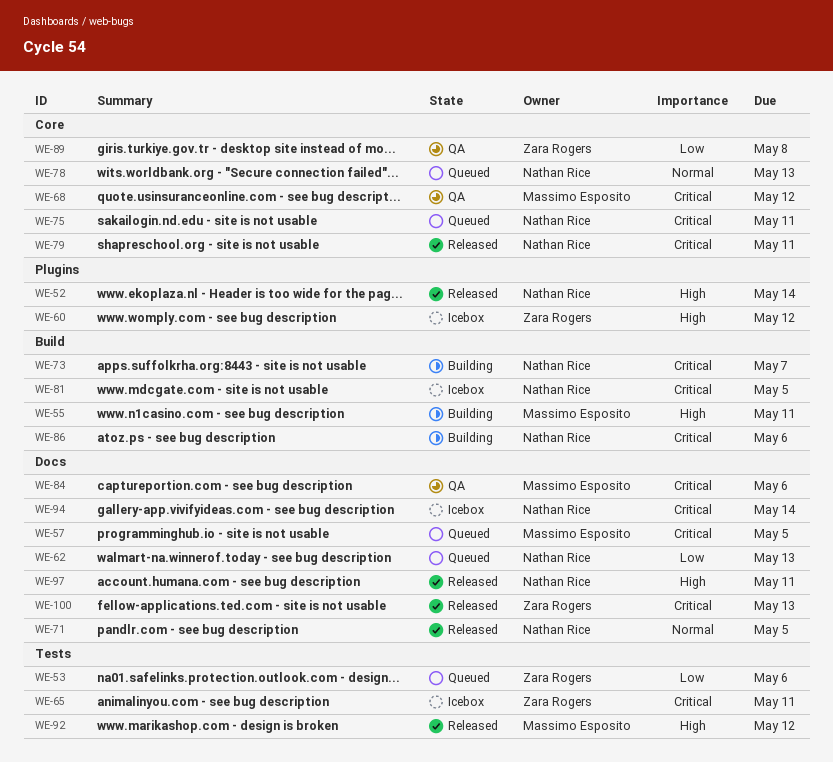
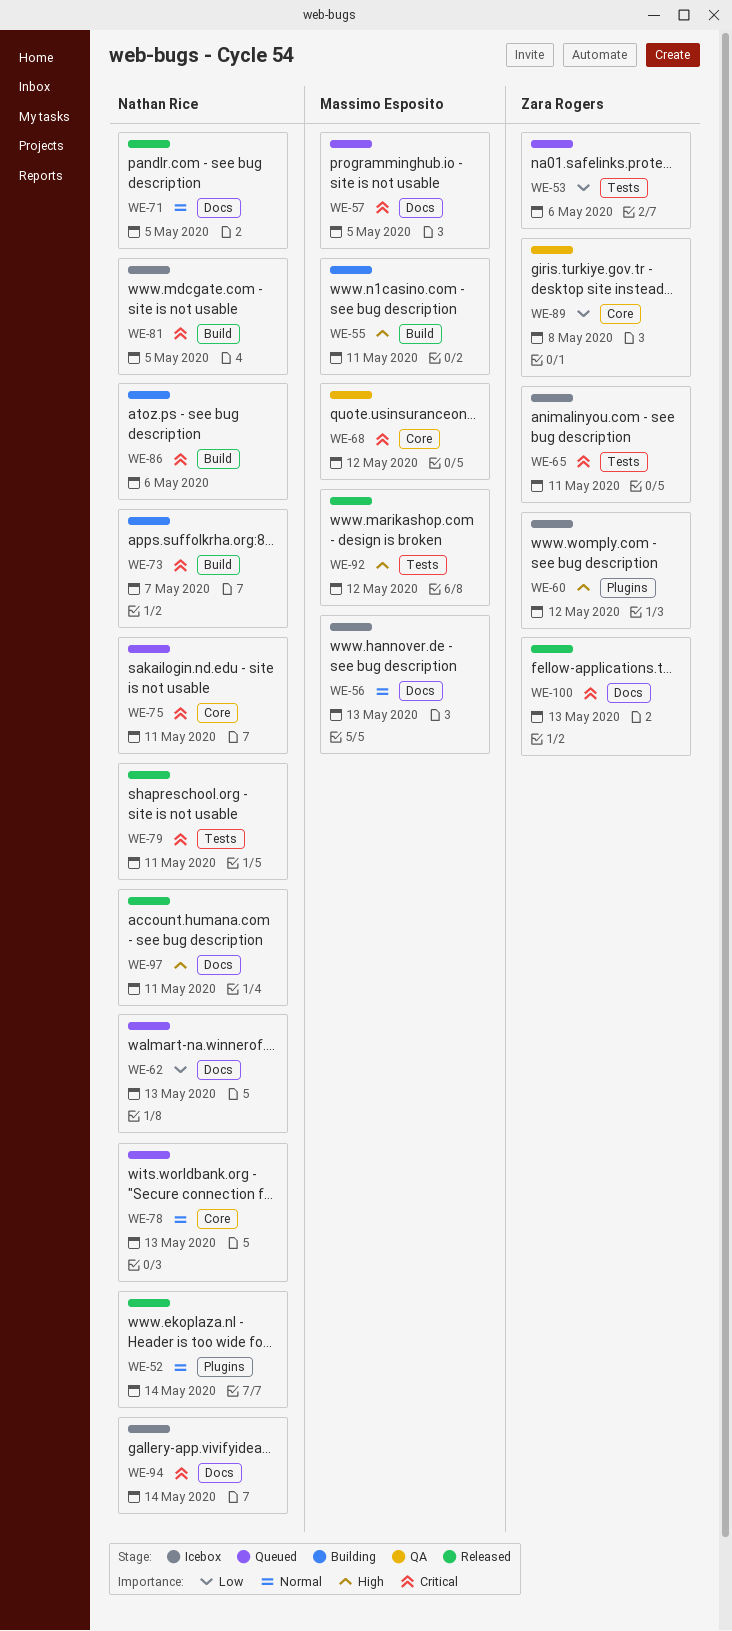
WE-52, priority: High -> Normal
WE-56: none -> present
WE-79, label: Core -> Tests
WE-84: present -> none

